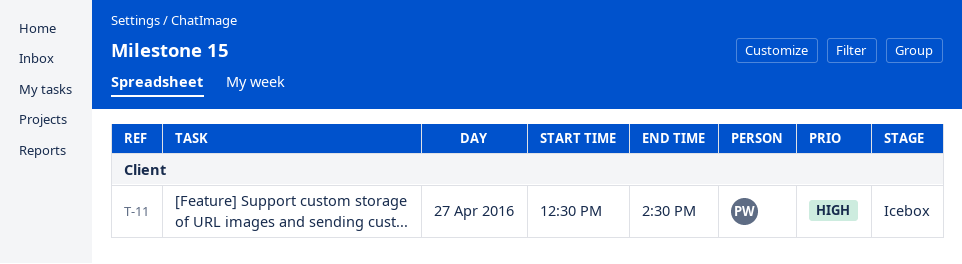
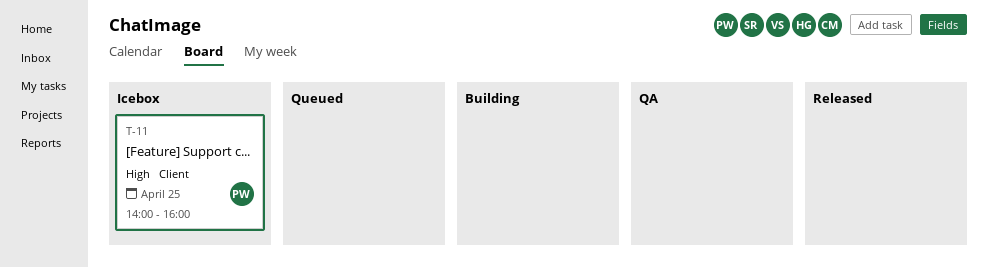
T-11, day: Apr 27 -> Apr 25
T-11, begins: 12:30 -> 14:00
T-11, ends: 14:30 -> 16:00

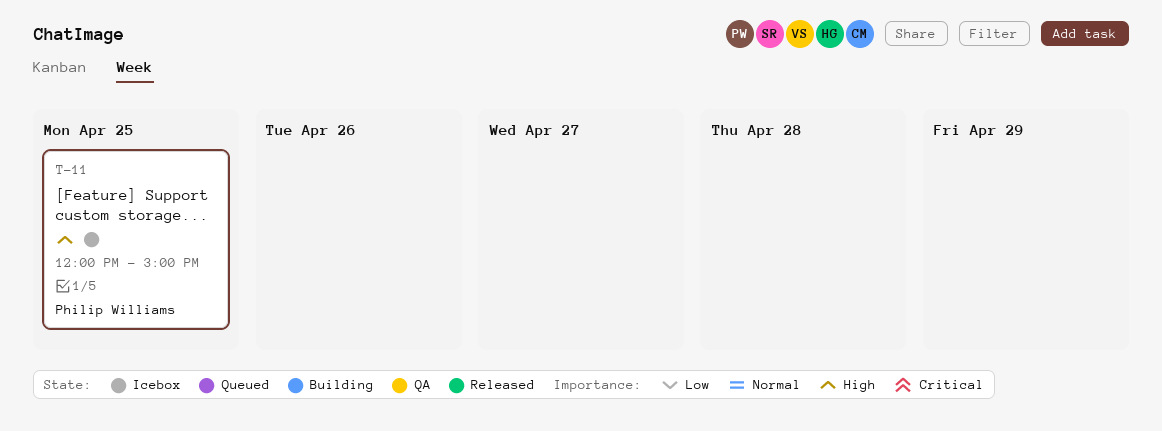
T-11, begins: 14:00 -> 12:00
T-11, ends: 16:00 -> 15:00

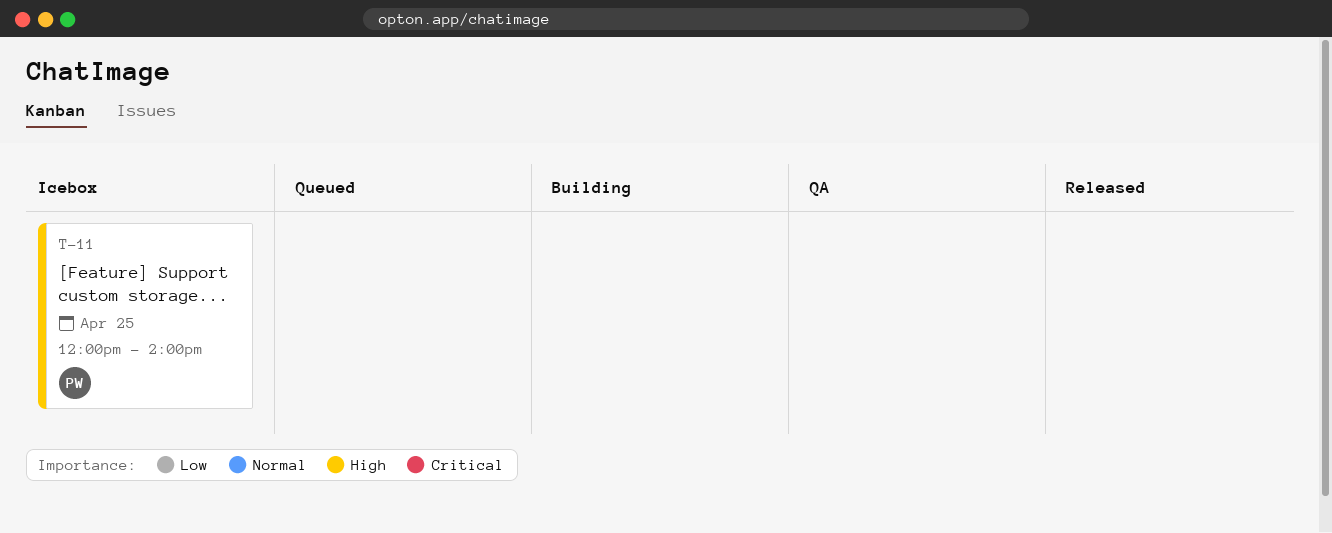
T-11, ends: 15:00 -> 14:00

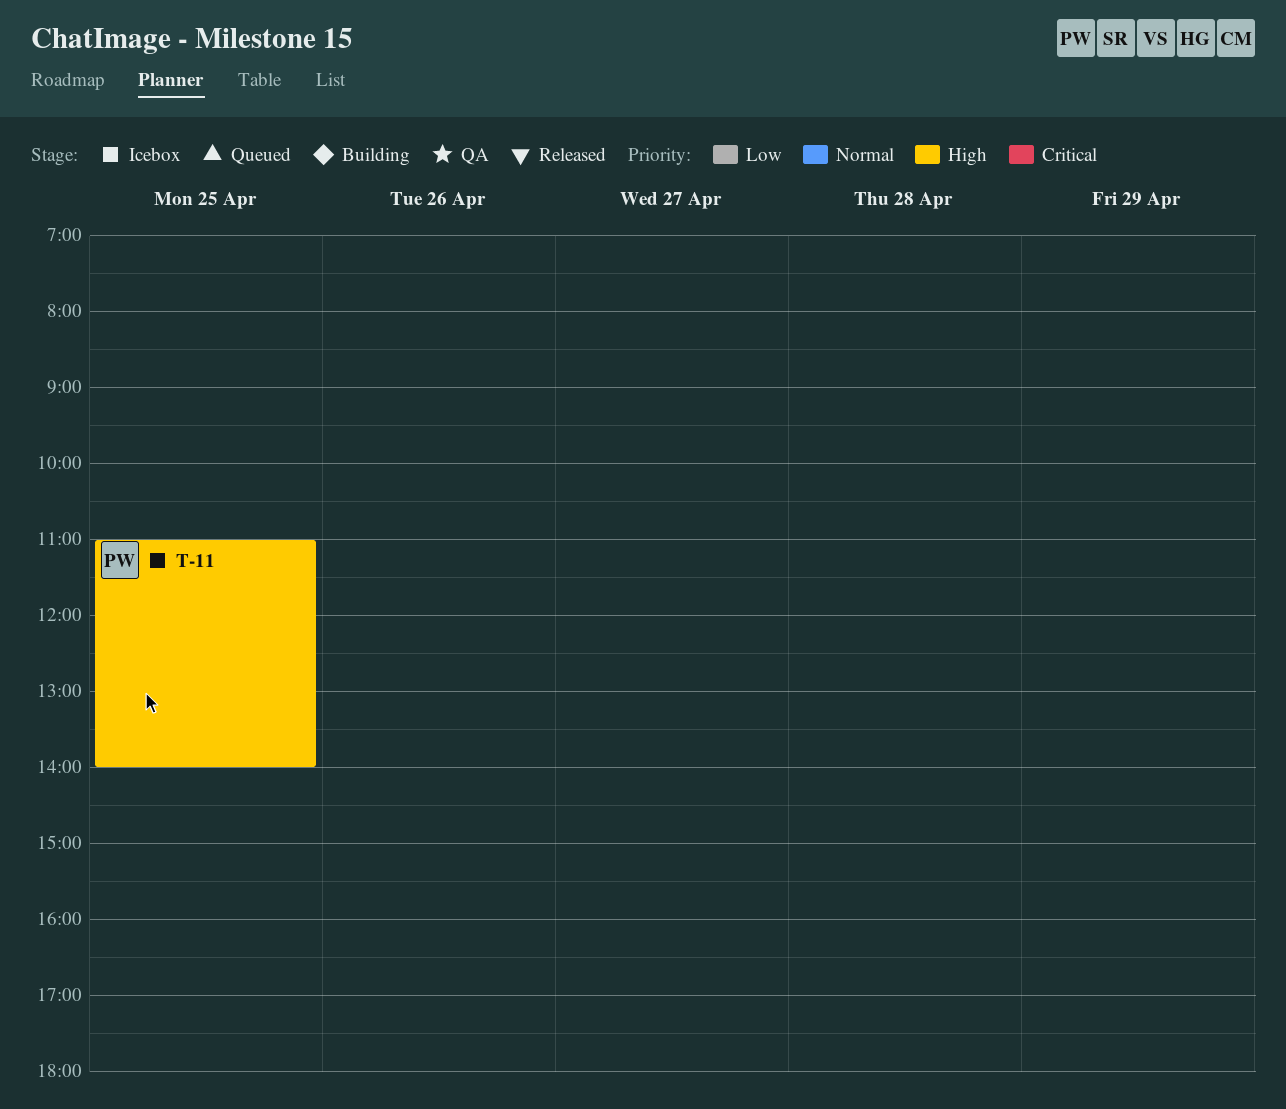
T-11, begins: 12:00 -> 11:00

